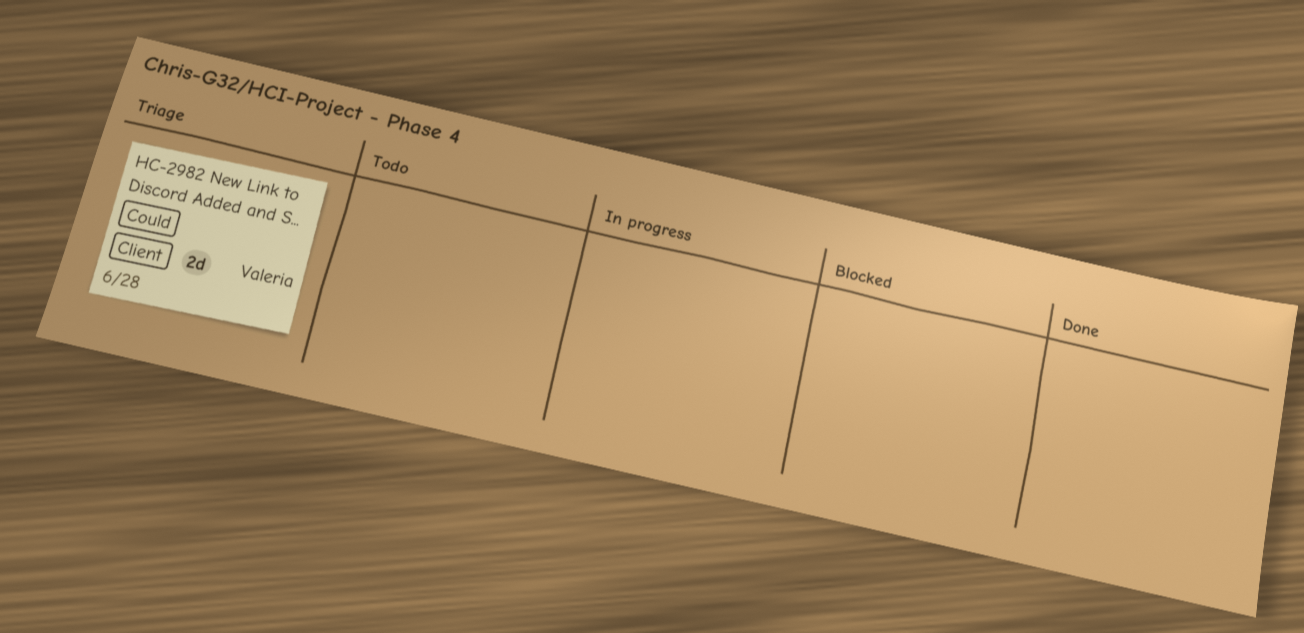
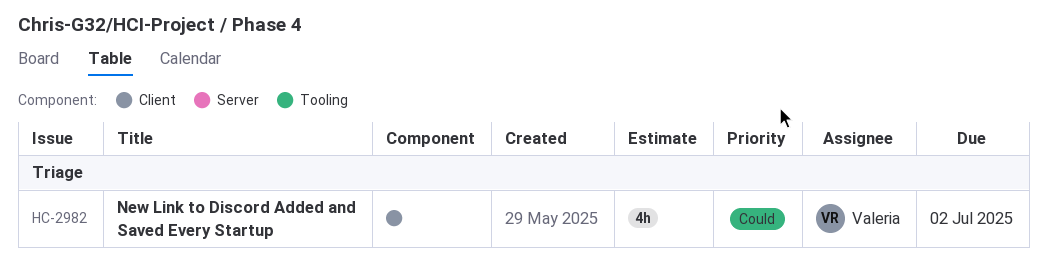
HC-2982, estimate: 2d -> 4h
HC-2982, due: Jun 28 -> Jul 2

